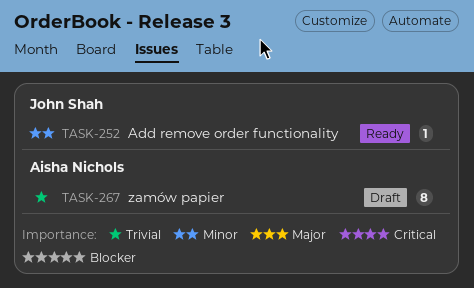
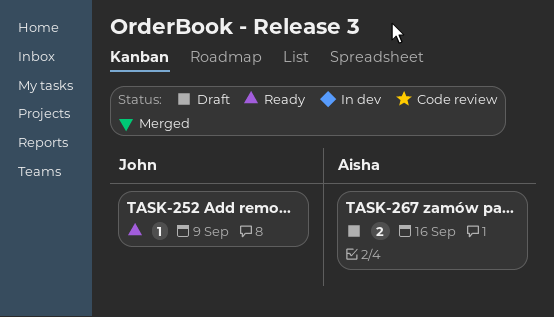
TASK-267, estimate: 8 -> 2

